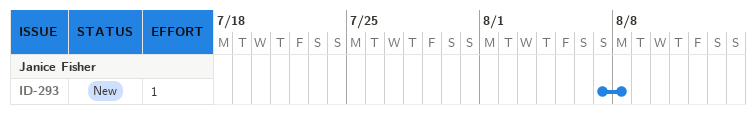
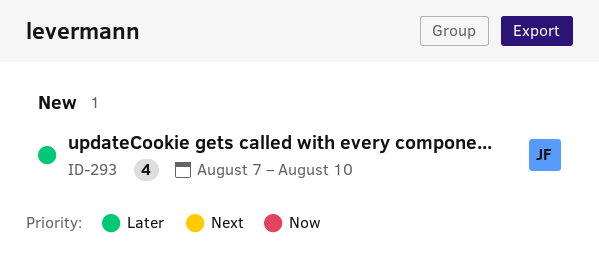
ID-293, estimate: 1 -> 4
ID-293, due: Aug 8 -> Aug 10

